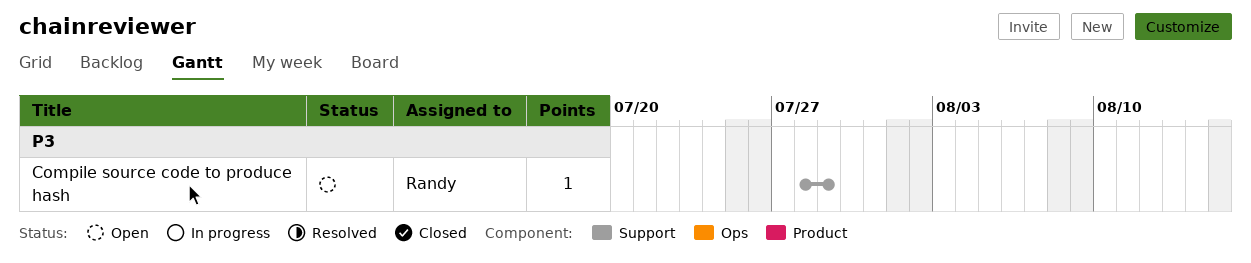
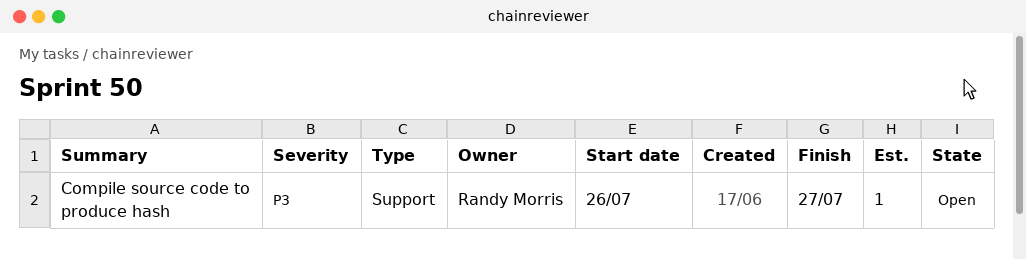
Compile source code to produce hash, start: Jul 28 -> Jul 26
Compile source code to produce hash, due: Jul 29 -> Jul 27

